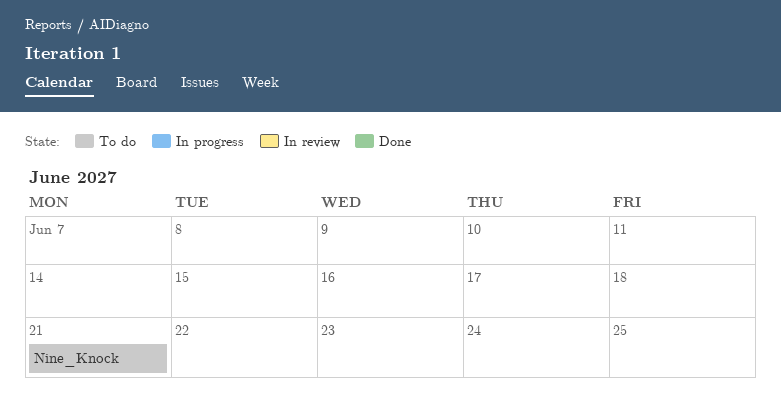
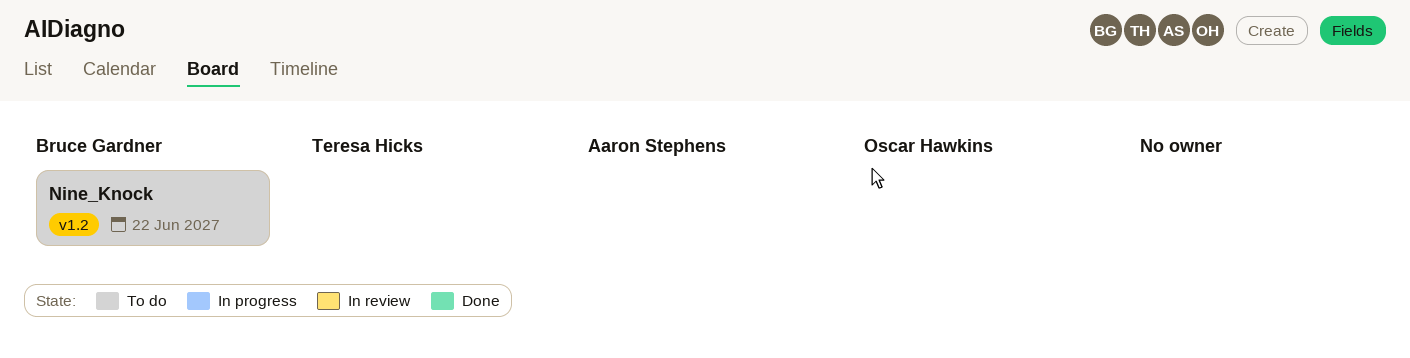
Nine_Knock, due: Jun 21 -> Jun 22

